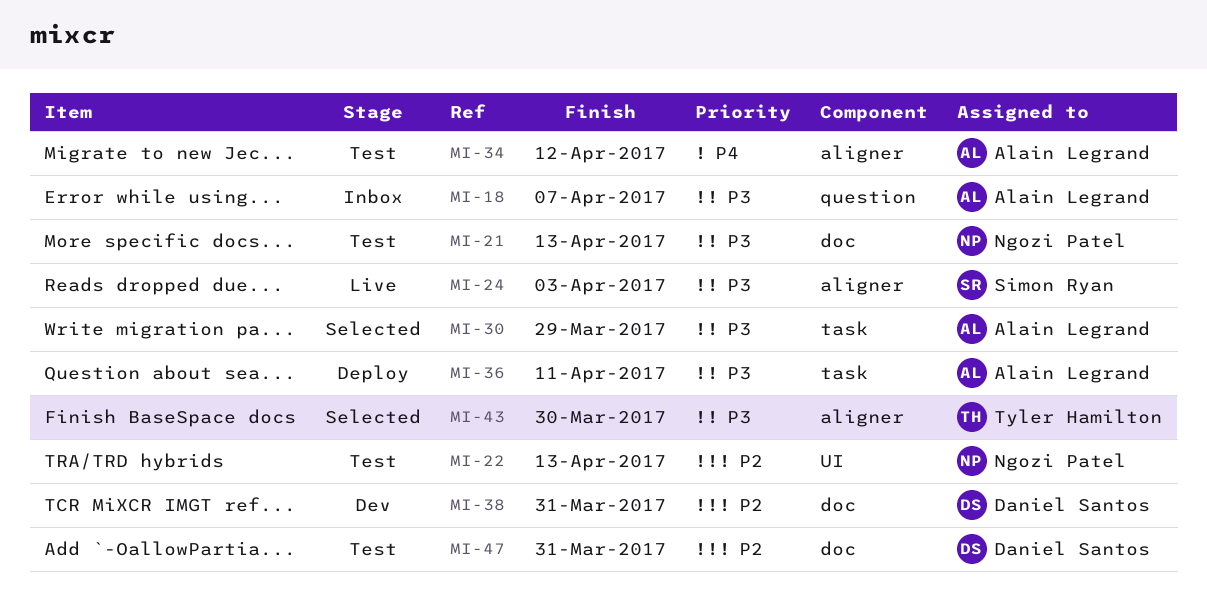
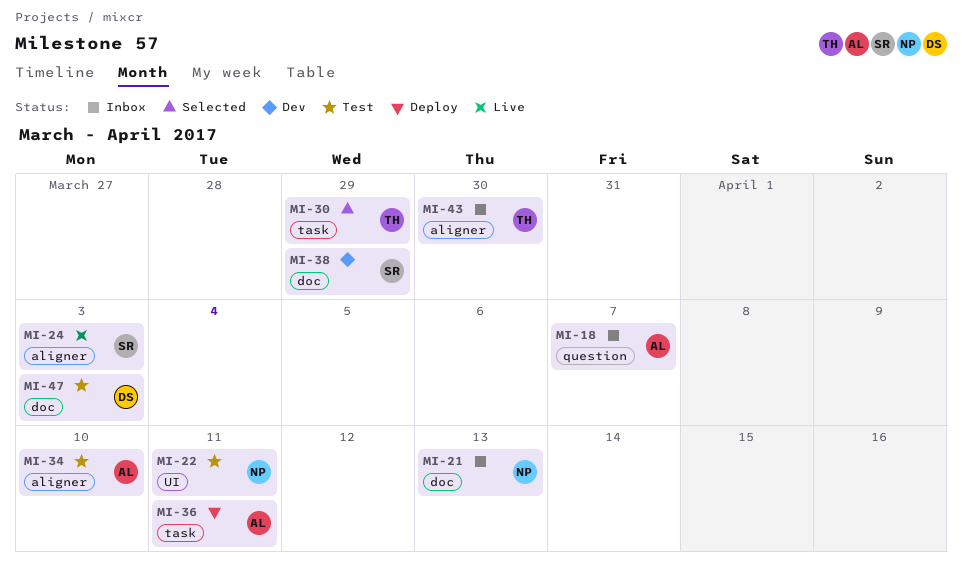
MI-21, status: Test -> Inbox
MI-22, due: Apr 13 -> Apr 11
MI-30, owner: Alain Legrand -> Tyler Hamilton
MI-34, due: Apr 12 -> Apr 10
MI-38, owner: Daniel Santos -> Simon Ryan
MI-38, due: Mar 31 -> Mar 29
MI-43, status: Selected -> Inbox
MI-47, due: Mar 31 -> Apr 3

